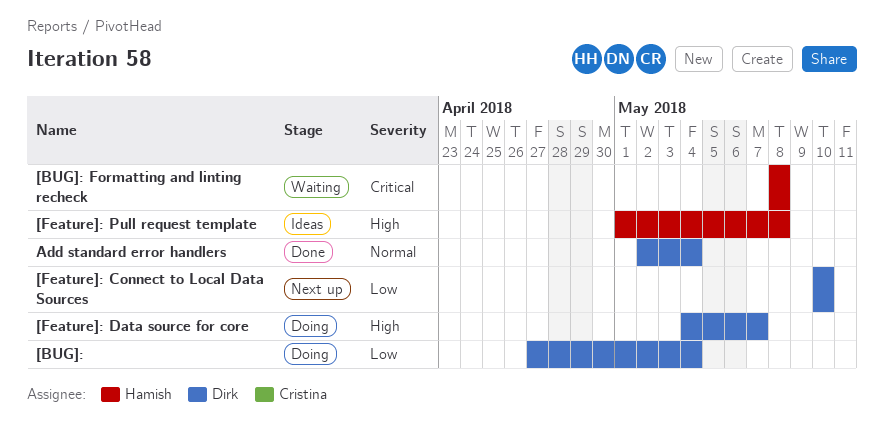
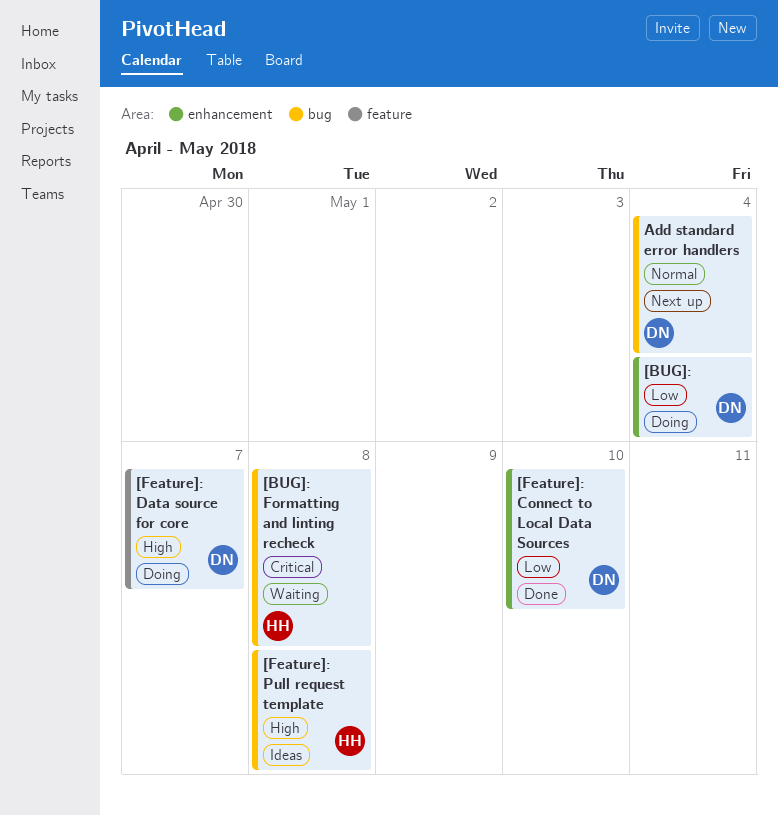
[Feature]: Connect to Local Data Sources, status: Next up -> Done
Add standard error handlers, status: Done -> Next up

